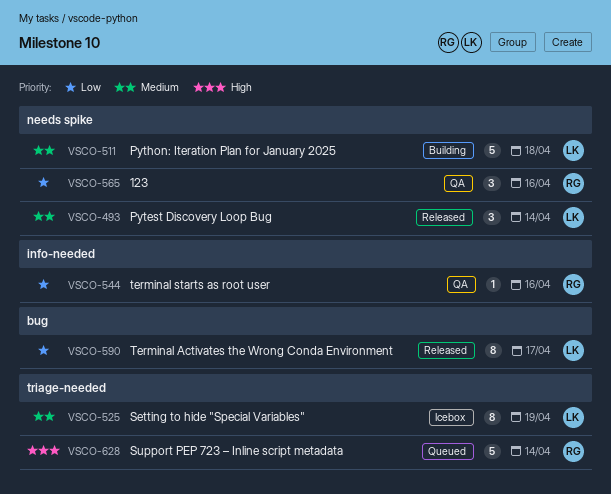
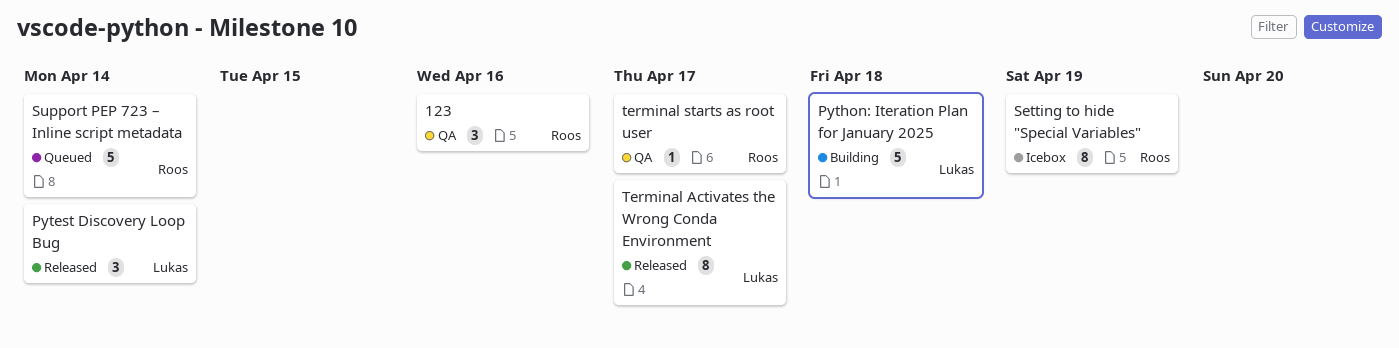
Setting to hide "Special Variables", owner: Lukas -> Roos
terminal starts as root user, due: Apr 16 -> Apr 17

